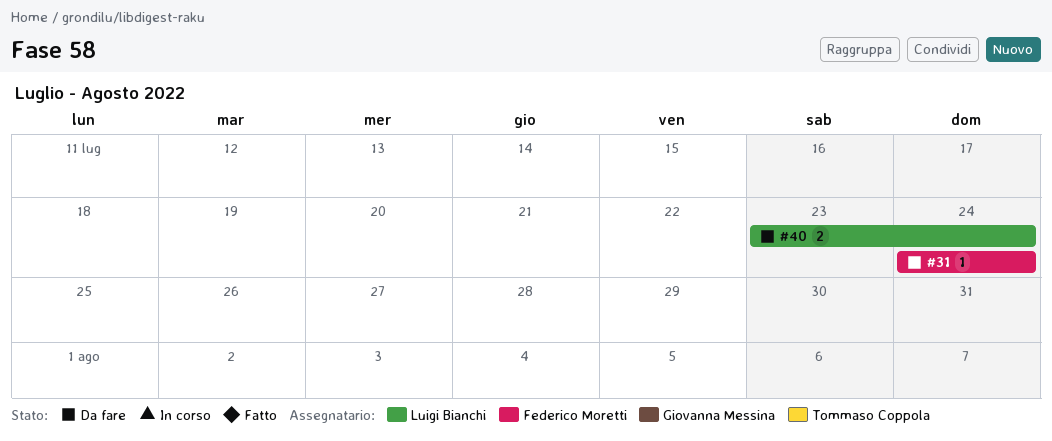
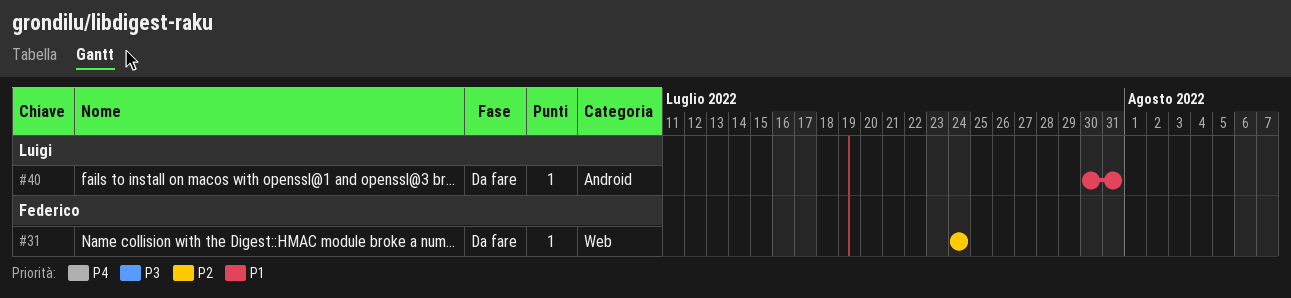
#40, estimate: 2 -> 1
#40, start: Jul 23 -> Jul 30
#40, due: Jul 24 -> Jul 31

